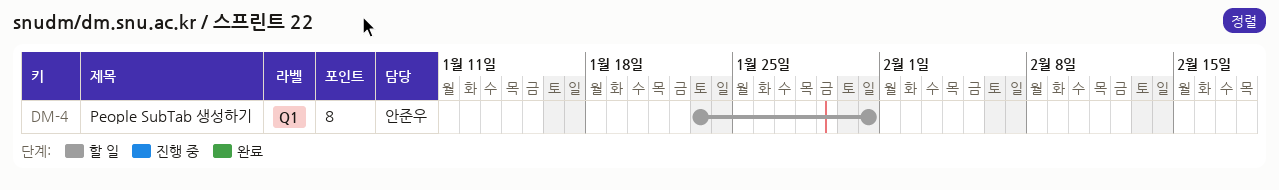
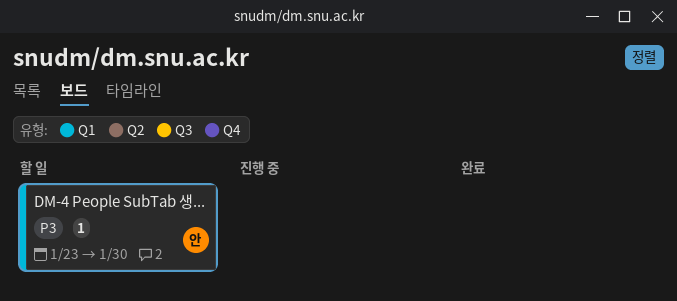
DM-4, estimate: 8 -> 1
DM-4, due: Jan 31 -> Jan 30

